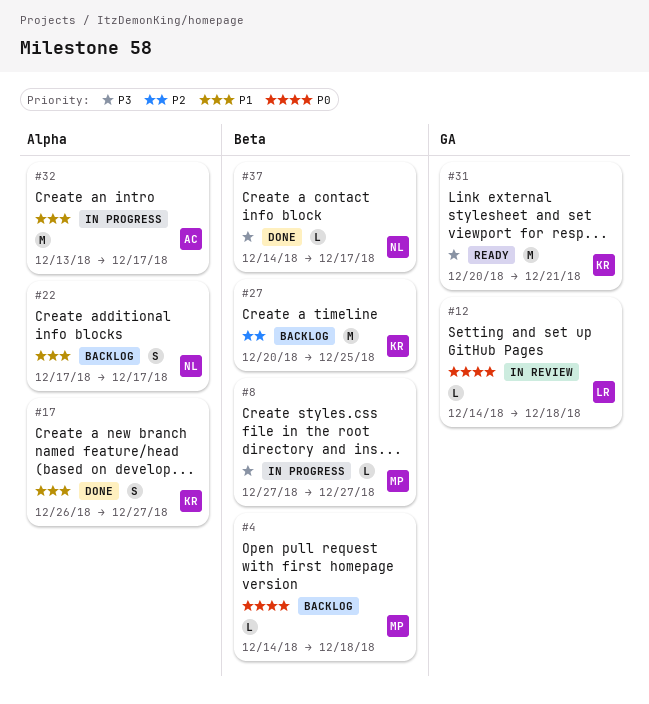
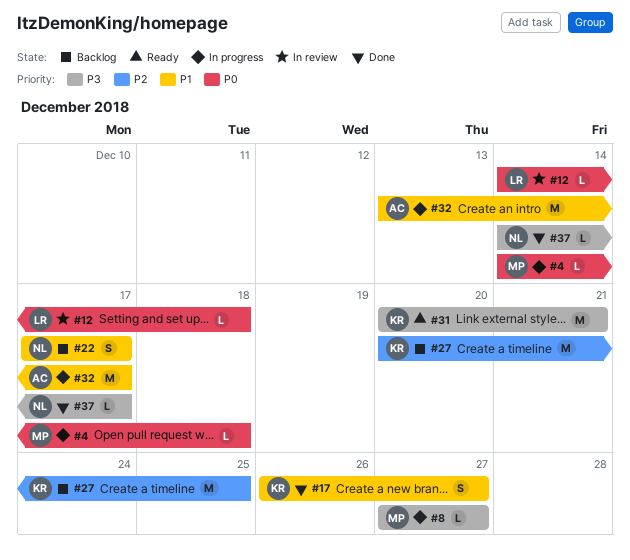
#4, status: Backlog -> In progress

